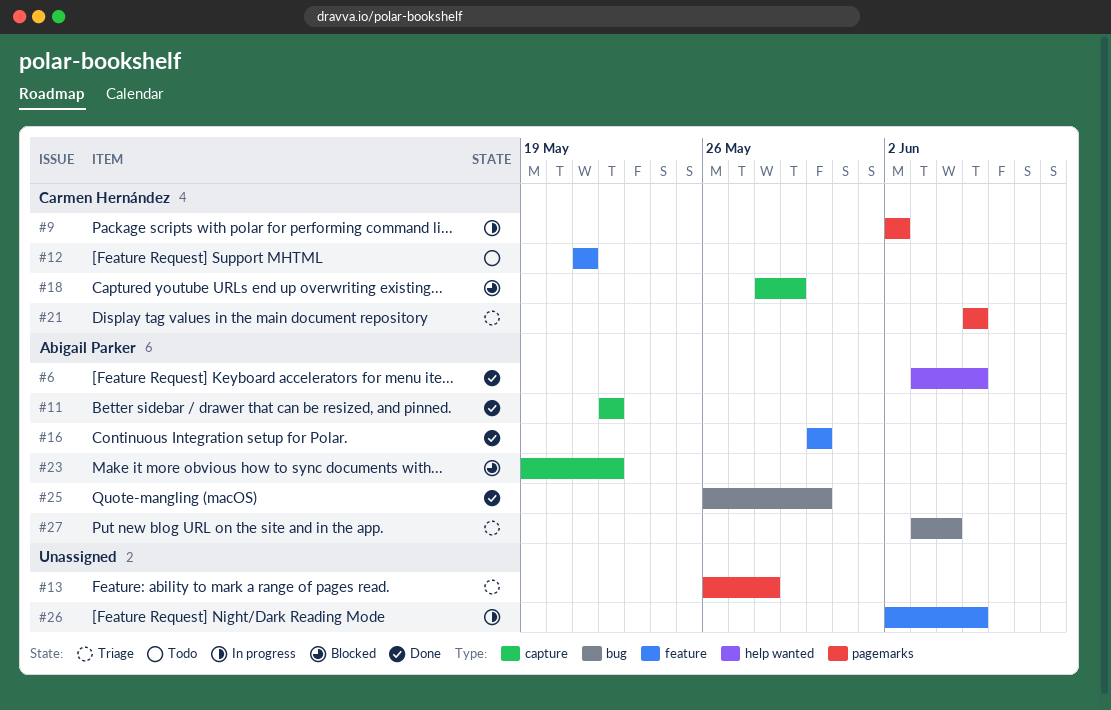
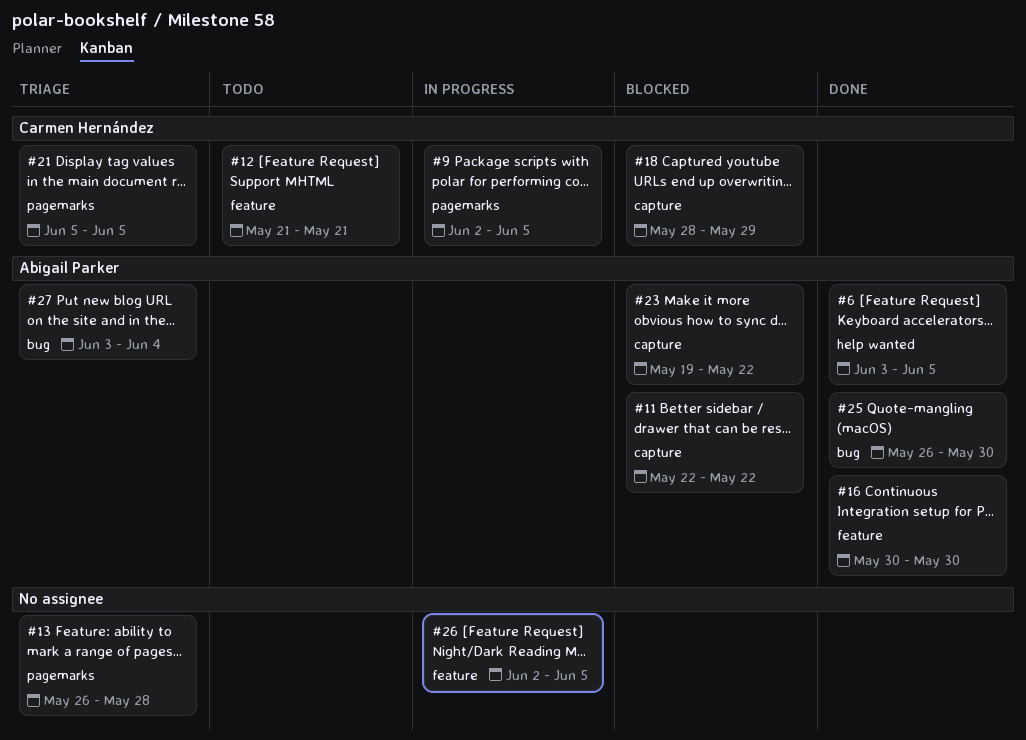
#9, due: Jun 2 -> Jun 5
#11, status: Done -> Blocked

